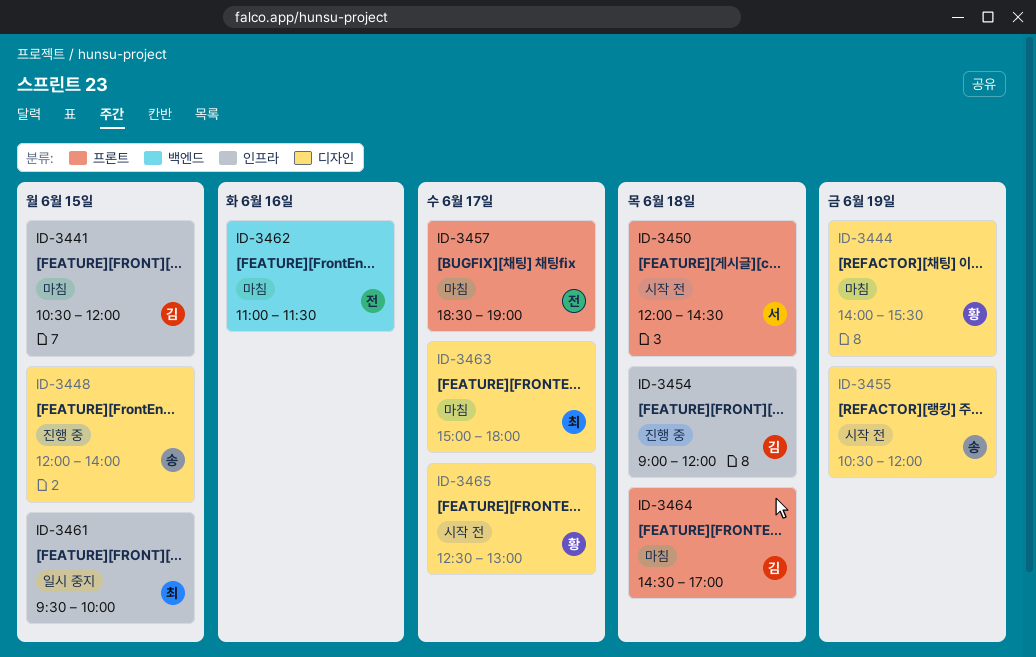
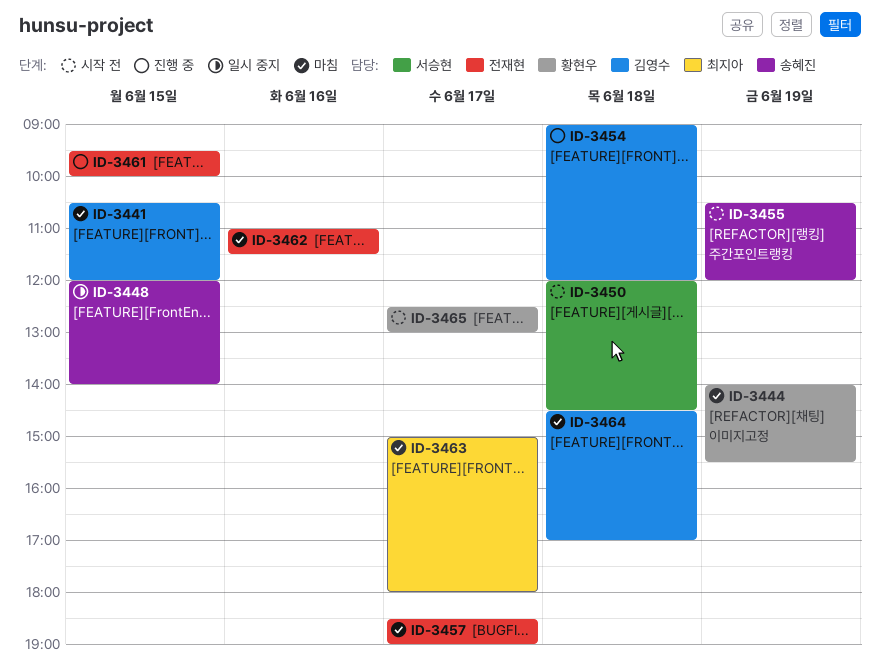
ID-3448, status: 진행 중 -> 일시 중지
ID-3461, status: 일시 중지 -> 진행 중
ID-3461, owner: 최지아 -> 전재현

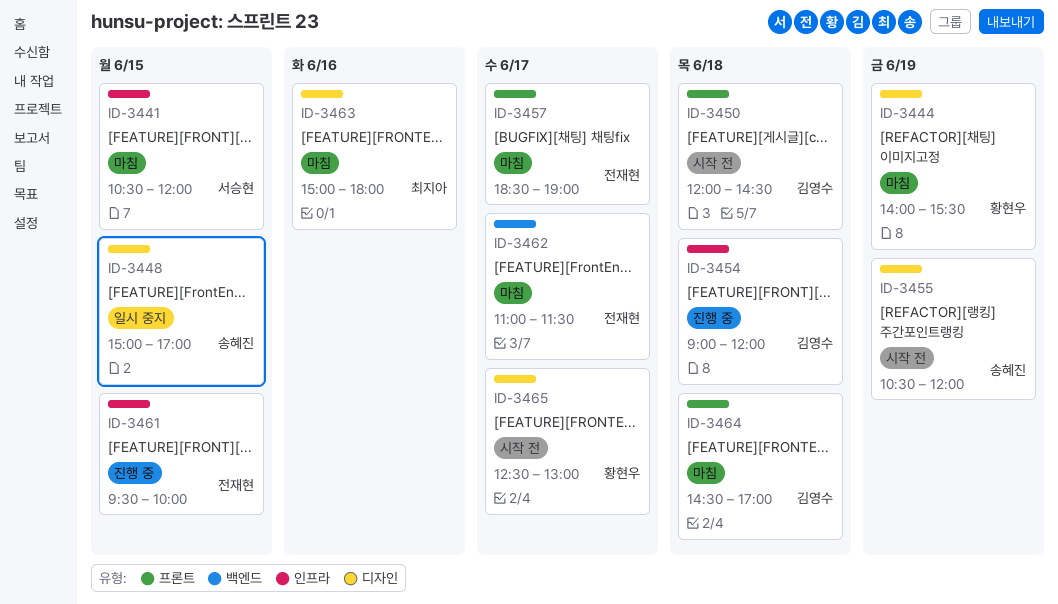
ID-3441, owner: 김영수 -> 서승현
ID-3448, begins: 12:00 -> 15:00
ID-3448, ends: 14:00 -> 17:00
ID-3450, owner: 서승현 -> 김영수
ID-3462, day: Jun 16 -> Jun 17
ID-3463, day: Jun 17 -> Jun 16

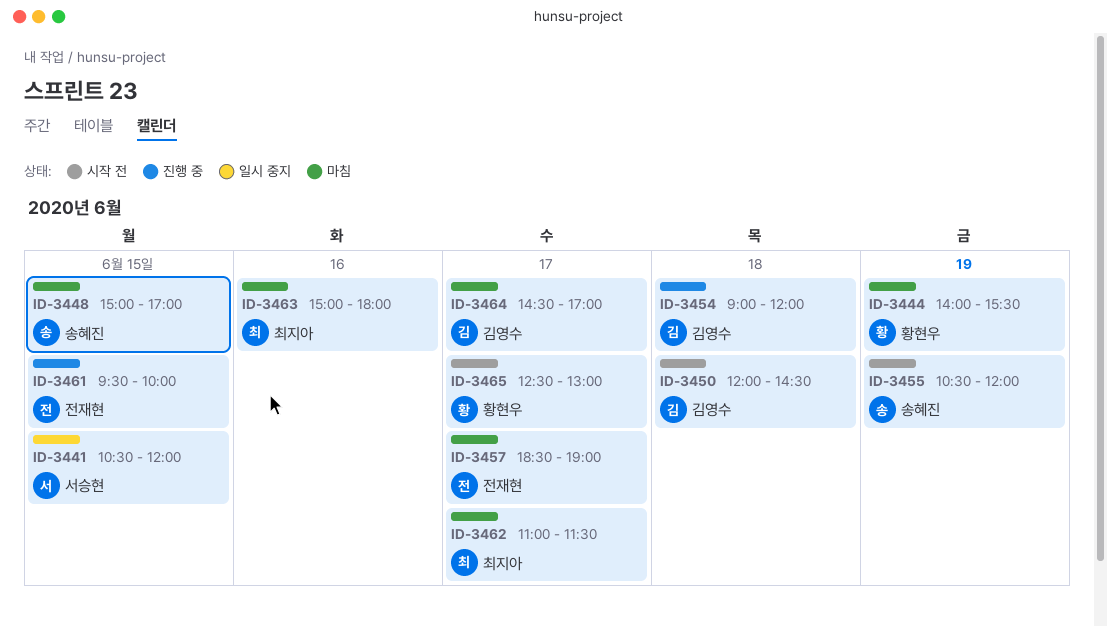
ID-3441, status: 마침 -> 일시 중지
ID-3448, status: 일시 중지 -> 마침
ID-3462, owner: 전재현 -> 최지아
ID-3464, day: Jun 18 -> Jun 17

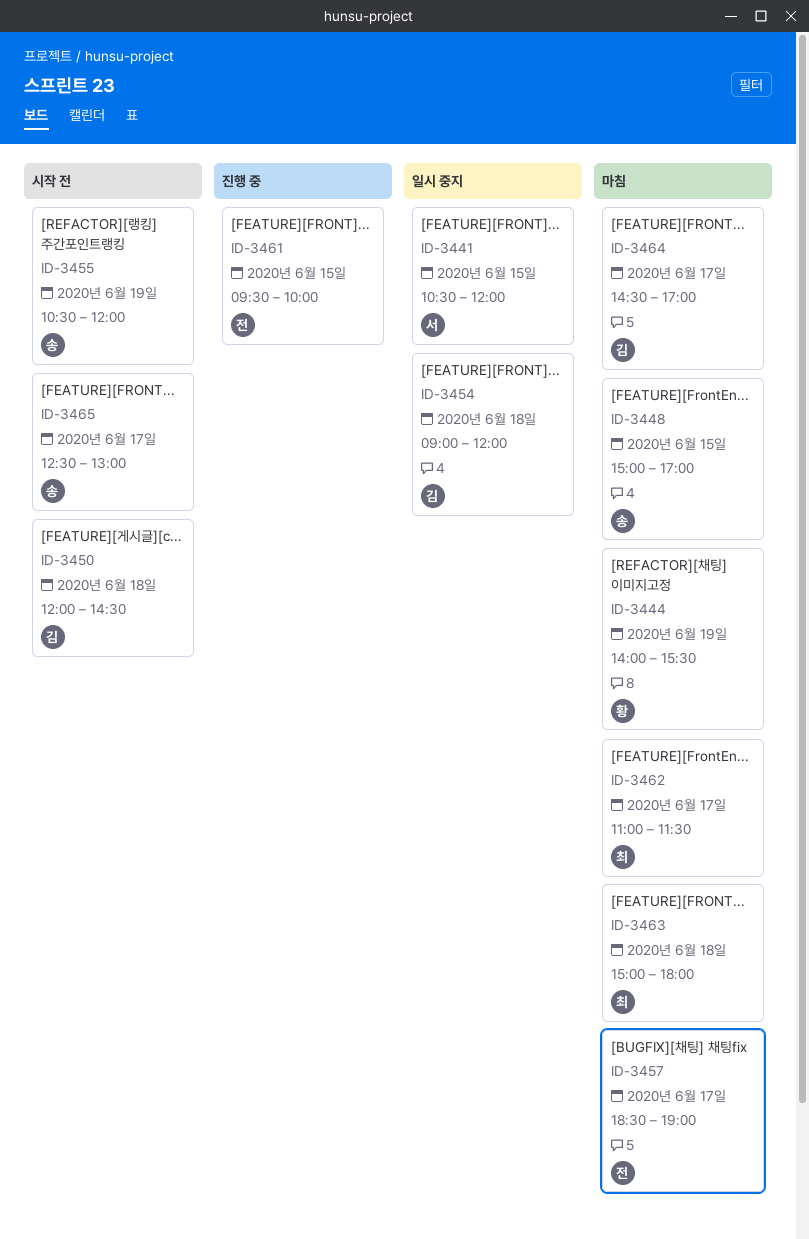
ID-3454, status: 진행 중 -> 일시 중지
ID-3463, day: Jun 16 -> Jun 18
ID-3465, owner: 황현우 -> 송혜진

